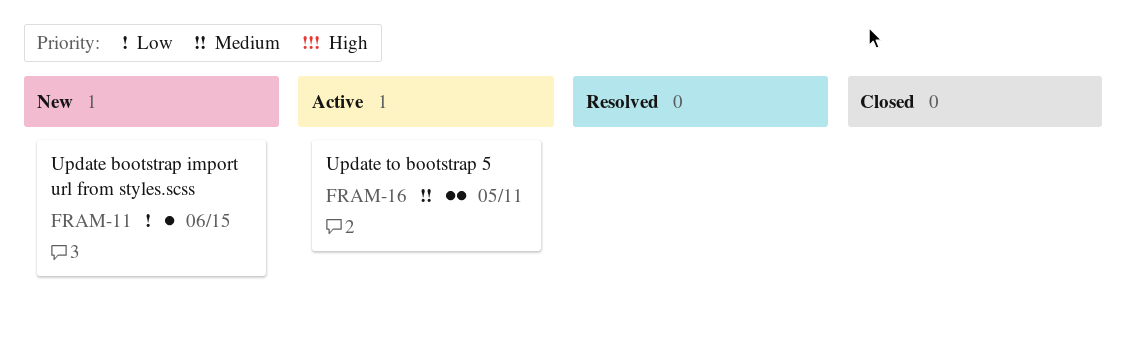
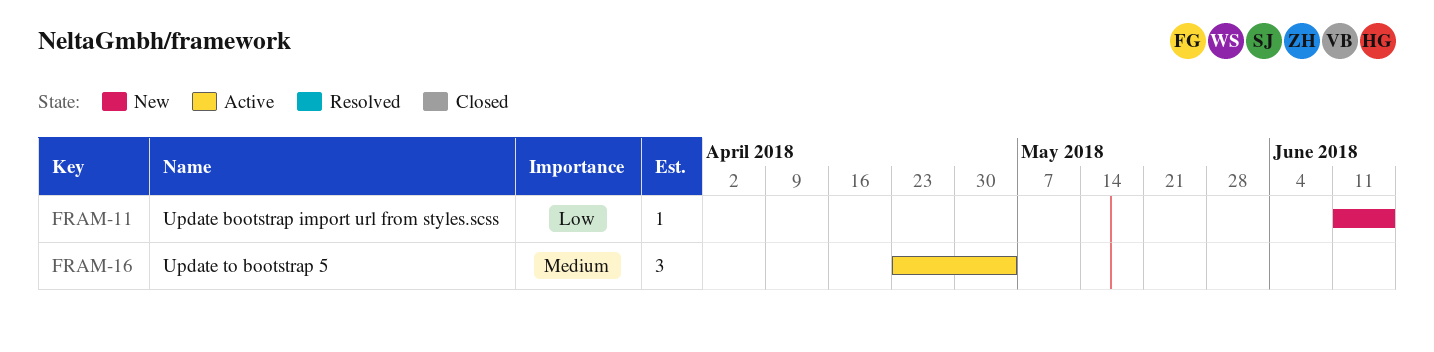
FRAM-16, estimate: 2 -> 3
FRAM-16, due: May 11 -> May 4

